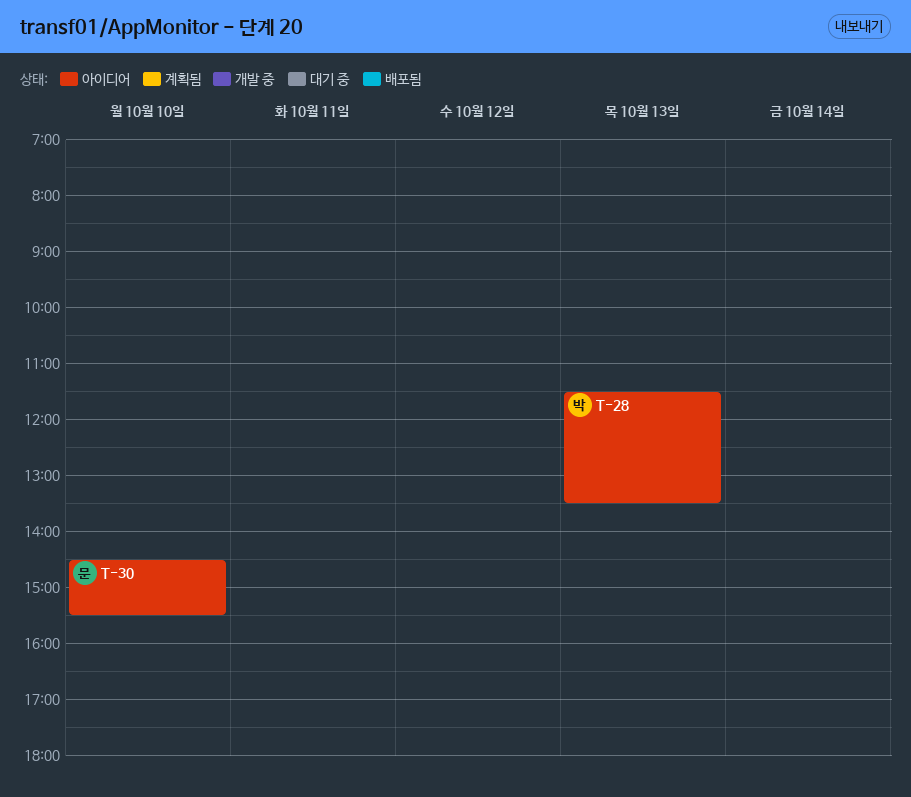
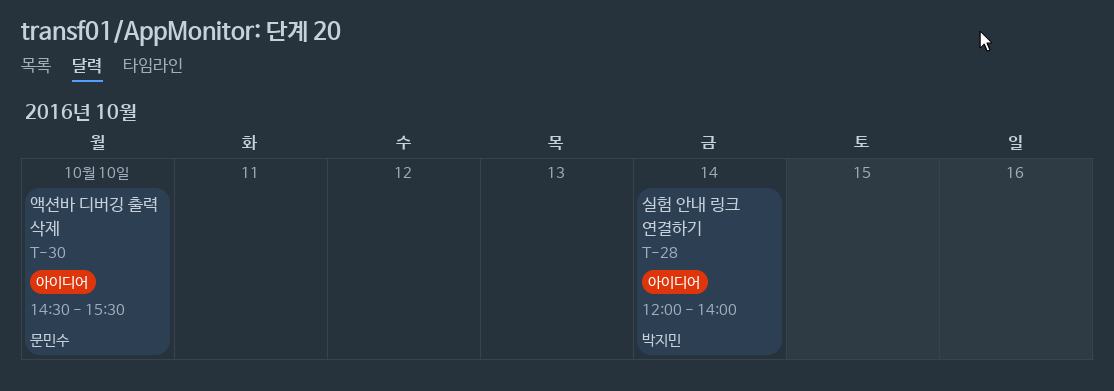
T-28, day: Oct 13 -> Oct 14
T-28, begins: 11:30 -> 12:00
T-28, ends: 13:30 -> 14:00

